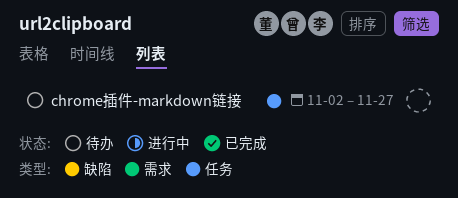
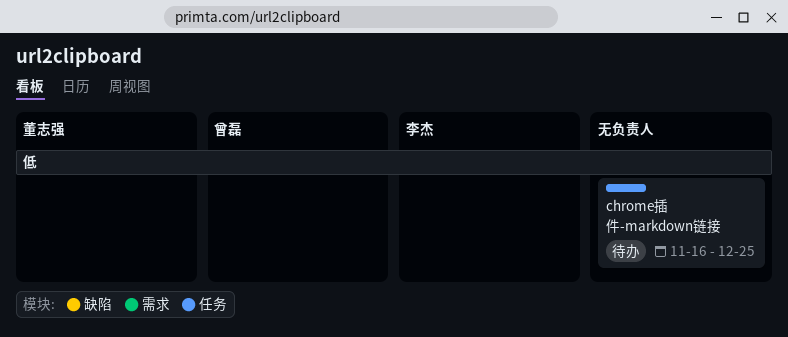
chrome插件-markdown链接, start: Nov 2 -> Nov 16
chrome插件-markdown链接, due: Nov 27 -> Dec 25

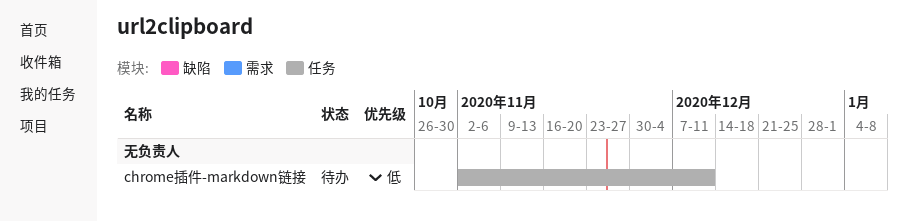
chrome插件-markdown链接, start: Nov 16 -> Nov 2
chrome插件-markdown链接, due: Dec 25 -> Dec 11

